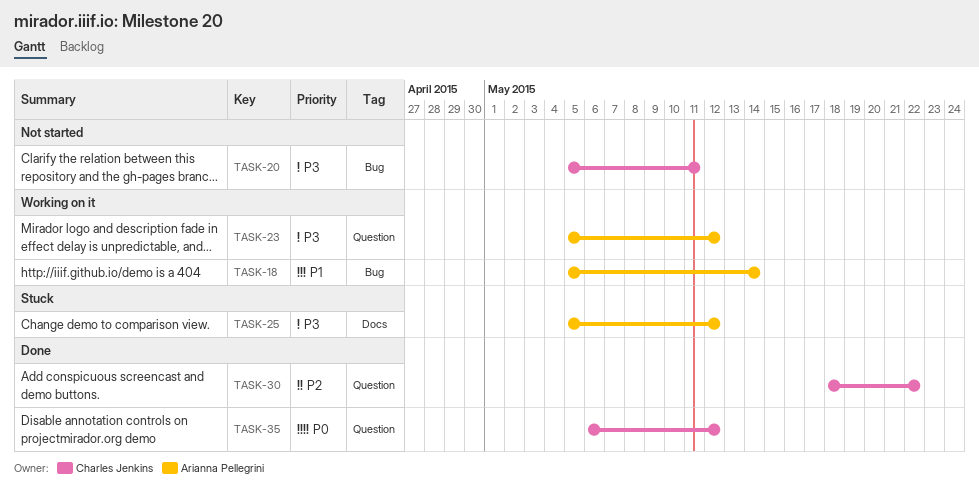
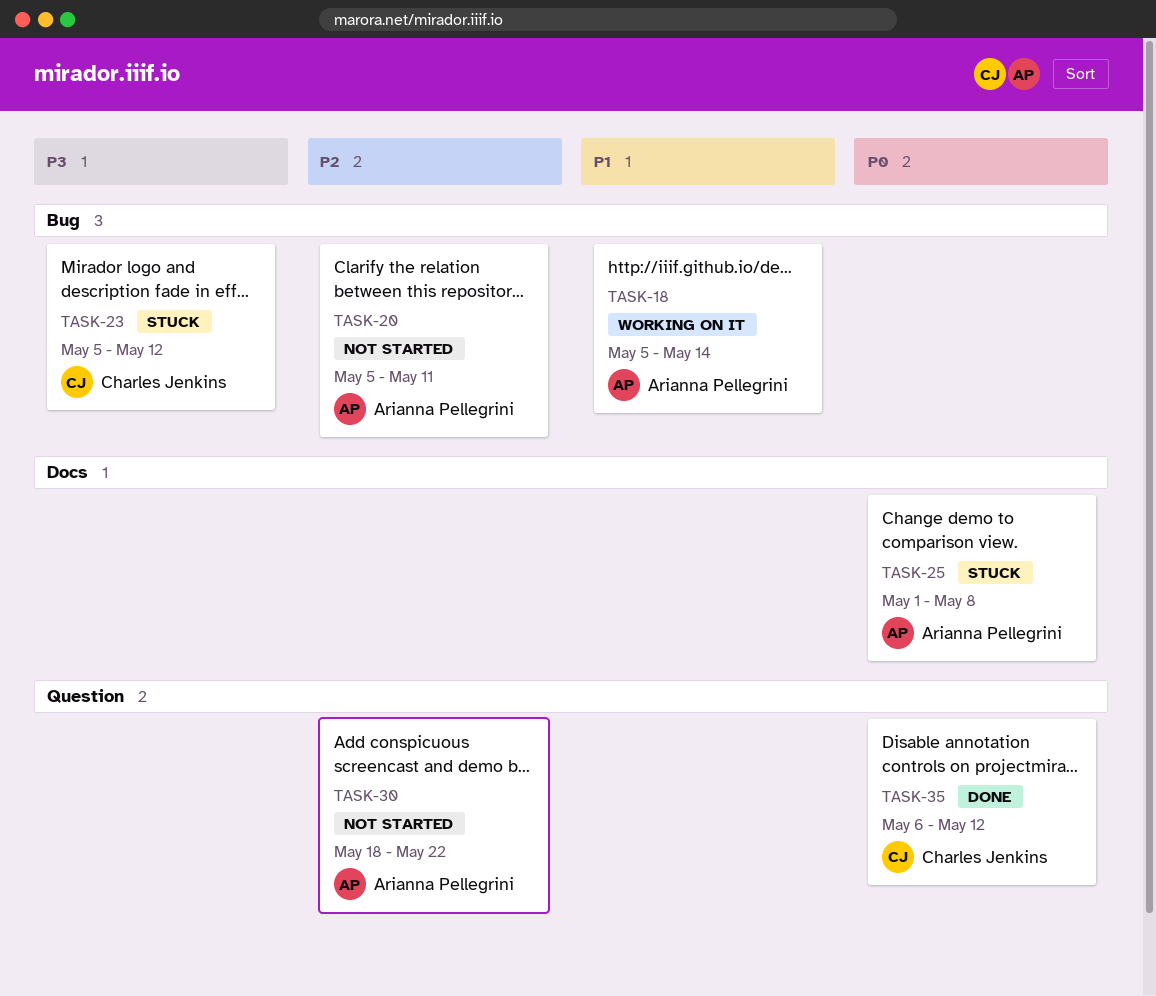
TASK-20, owner: Charles Jenkins -> Arianna Pellegrini
TASK-20, priority: P3 -> P2
TASK-23, status: Working on it -> Stuck
TASK-23, owner: Arianna Pellegrini -> Charles Jenkins
TASK-23, label: Question -> Bug
TASK-25, priority: P3 -> P0
TASK-25, start: May 5 -> May 1
TASK-25, due: May 12 -> May 8
TASK-30, status: Done -> Not started
TASK-30, owner: Charles Jenkins -> Arianna Pellegrini

